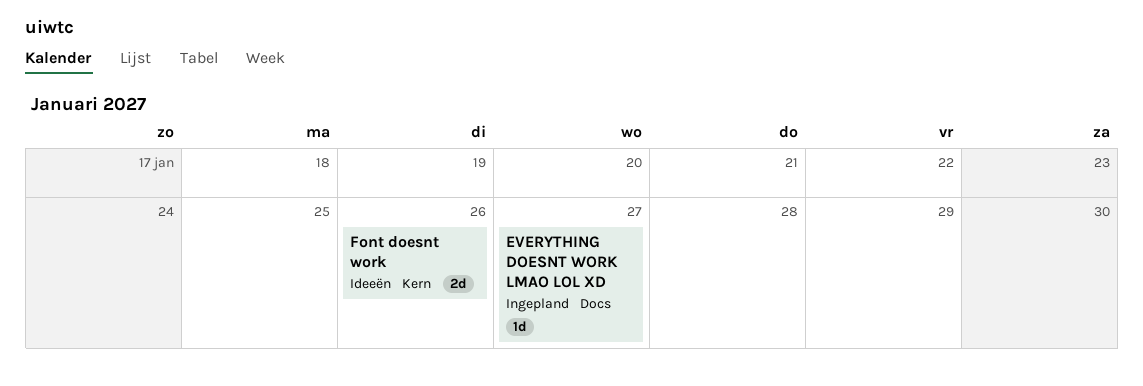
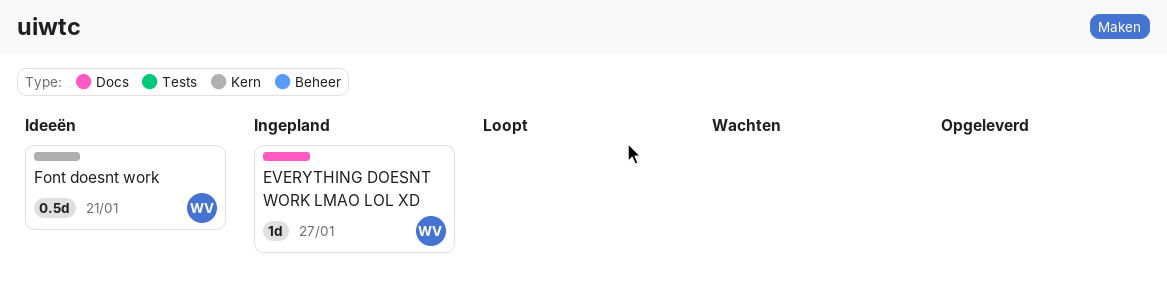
Font doesnt work, estimate: 2d -> 0.5d
Font doesnt work, due: Jan 26 -> Jan 21

